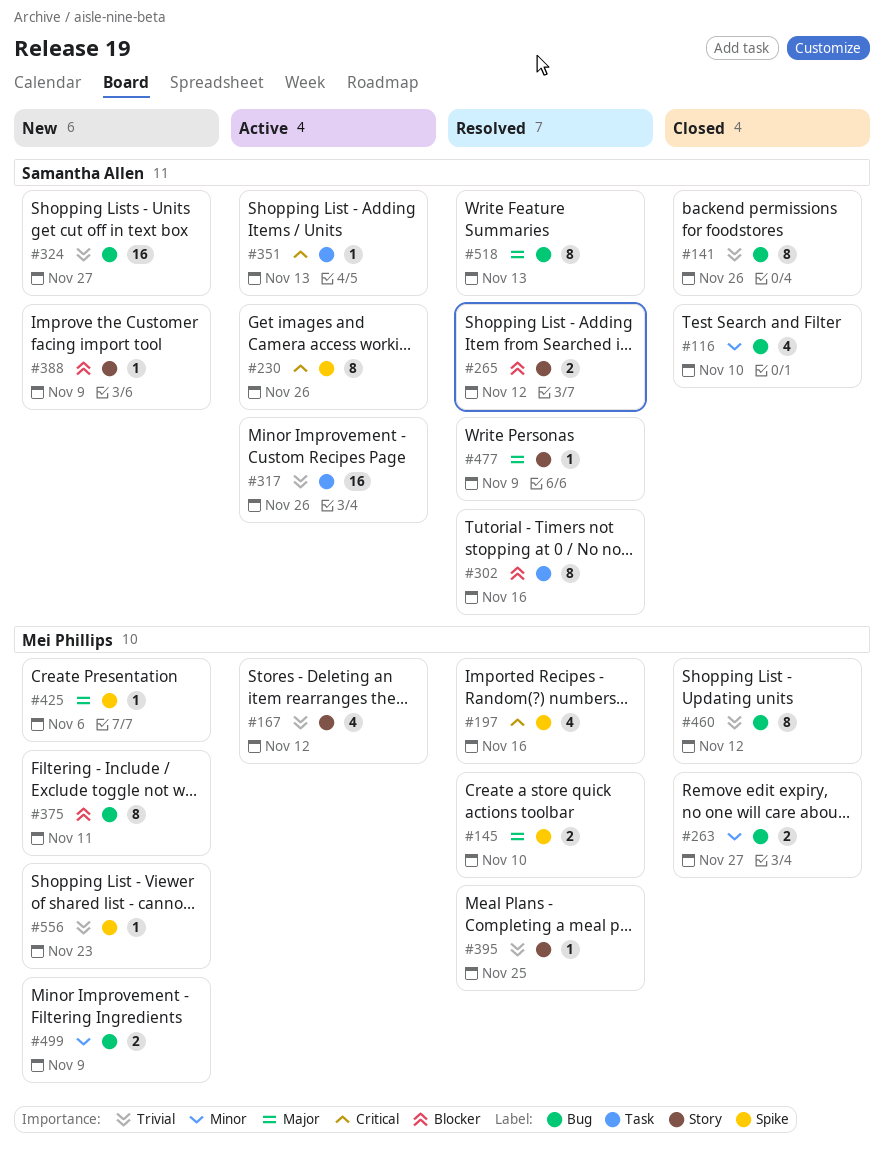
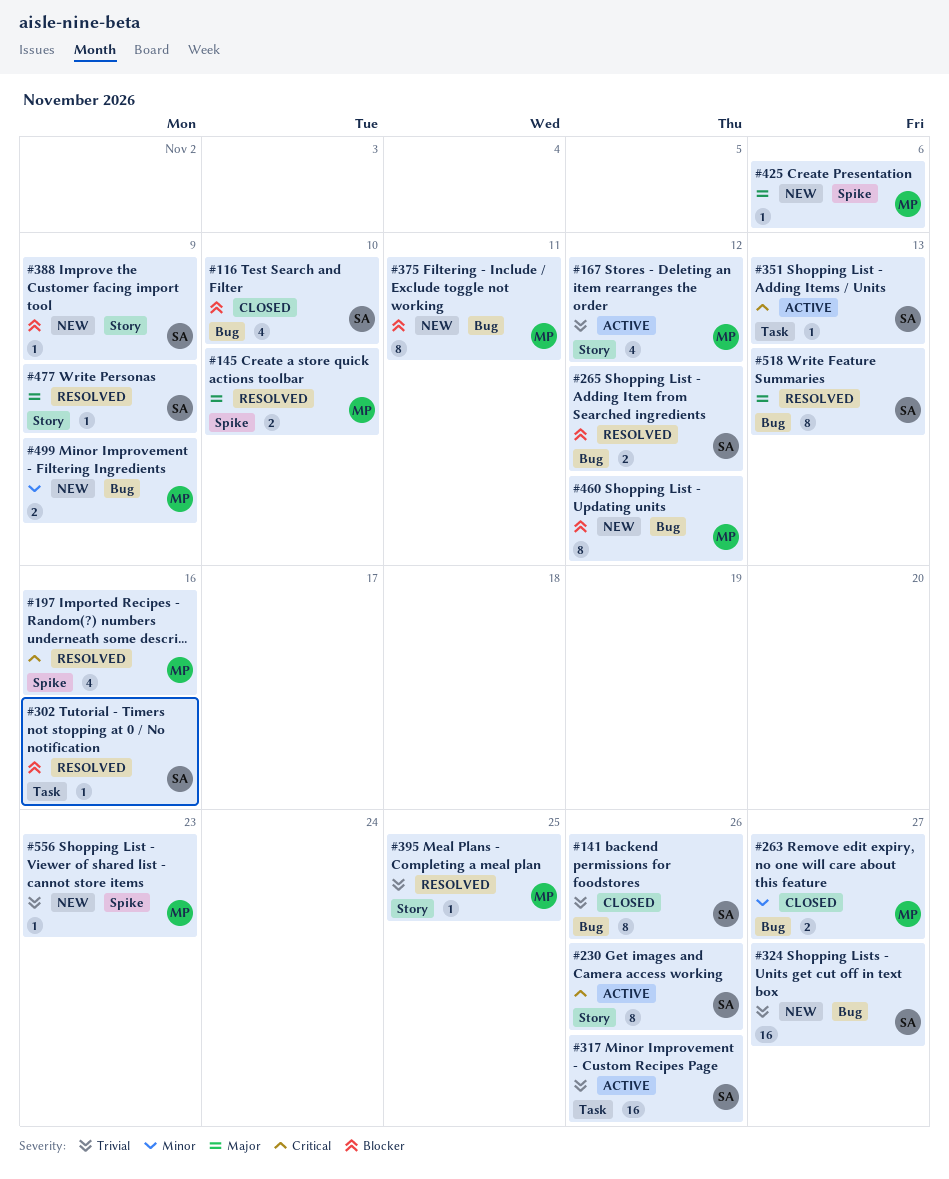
#116, priority: Minor -> Blocker
#230, label: Spike -> Story
#265, label: Story -> Bug
#302, estimate: 8 -> 1
#460, status: Closed -> New
#460, priority: Trivial -> Blocker

